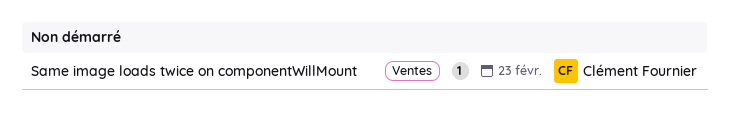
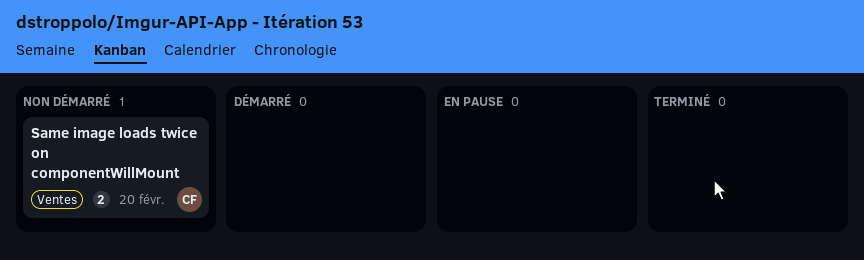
Same image loads twice on componentWillMount, estimate: 1 -> 2
Same image loads twice on componentWillMount, due: Feb 23 -> Feb 20

